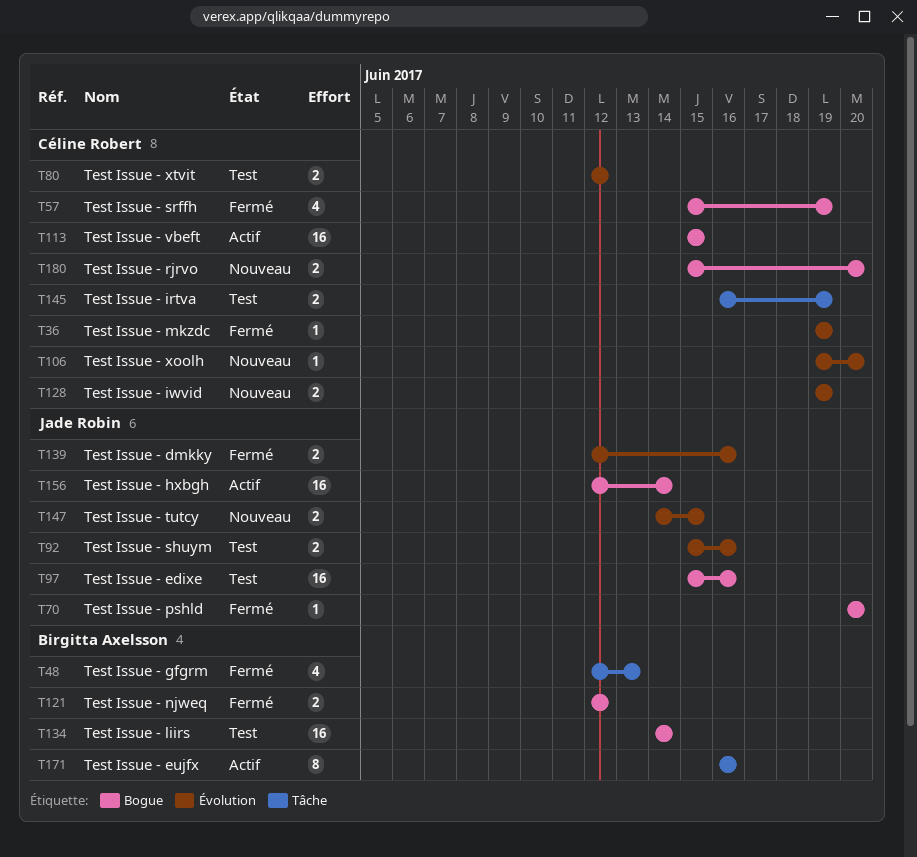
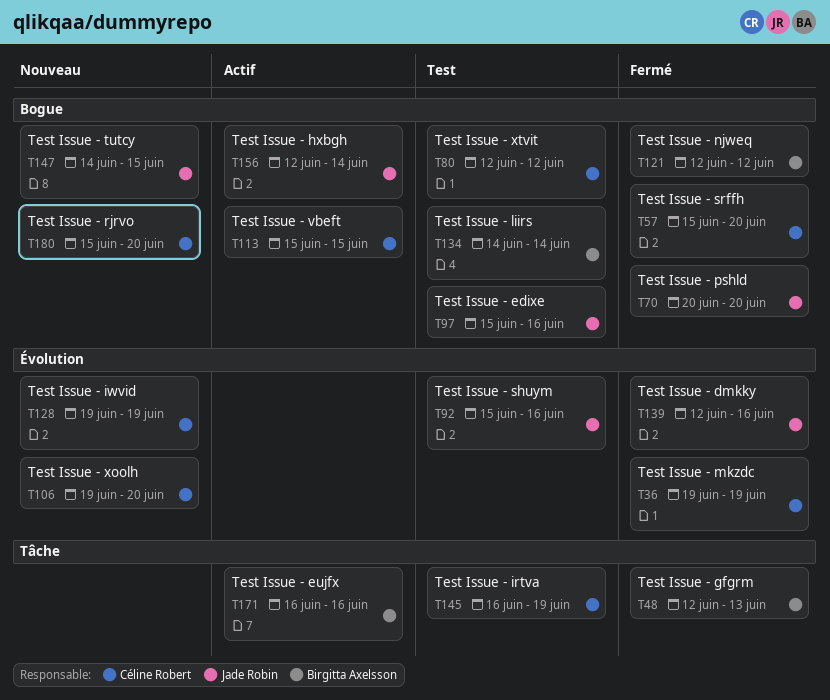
T57, due: Jun 19 -> Jun 20
T80, label: Évolution -> Bogue
T147, label: Évolution -> Bogue

